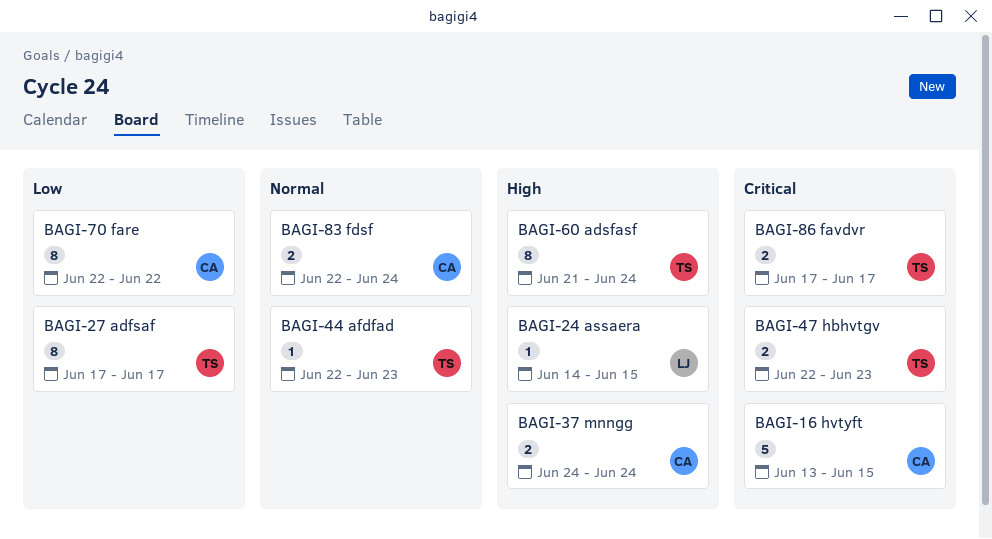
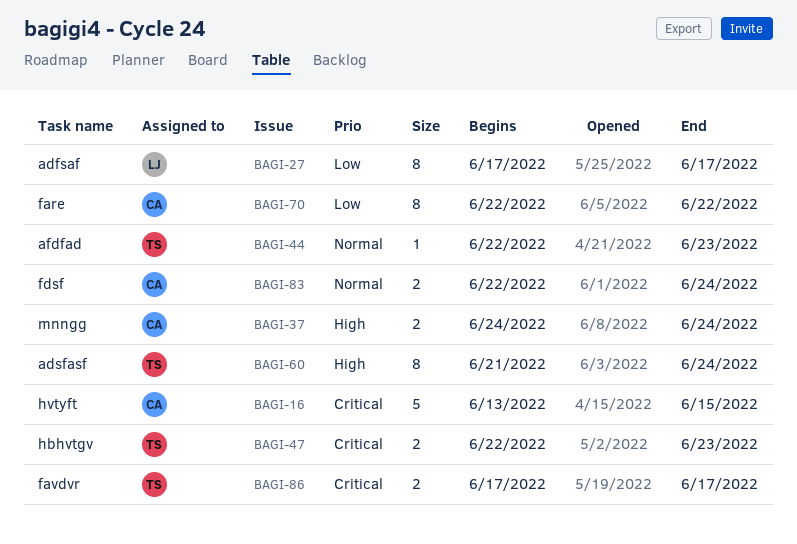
BAGI-24: present -> none
BAGI-27, owner: TS -> LJ

